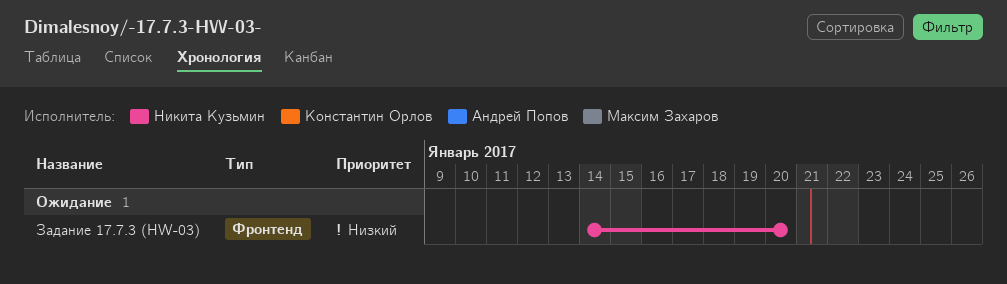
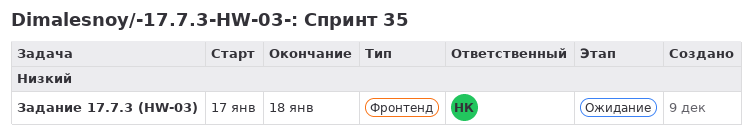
Задание 17.7.3 (HW-03), start: Jan 14 -> Jan 17
Задание 17.7.3 (HW-03), due: Jan 20 -> Jan 18

